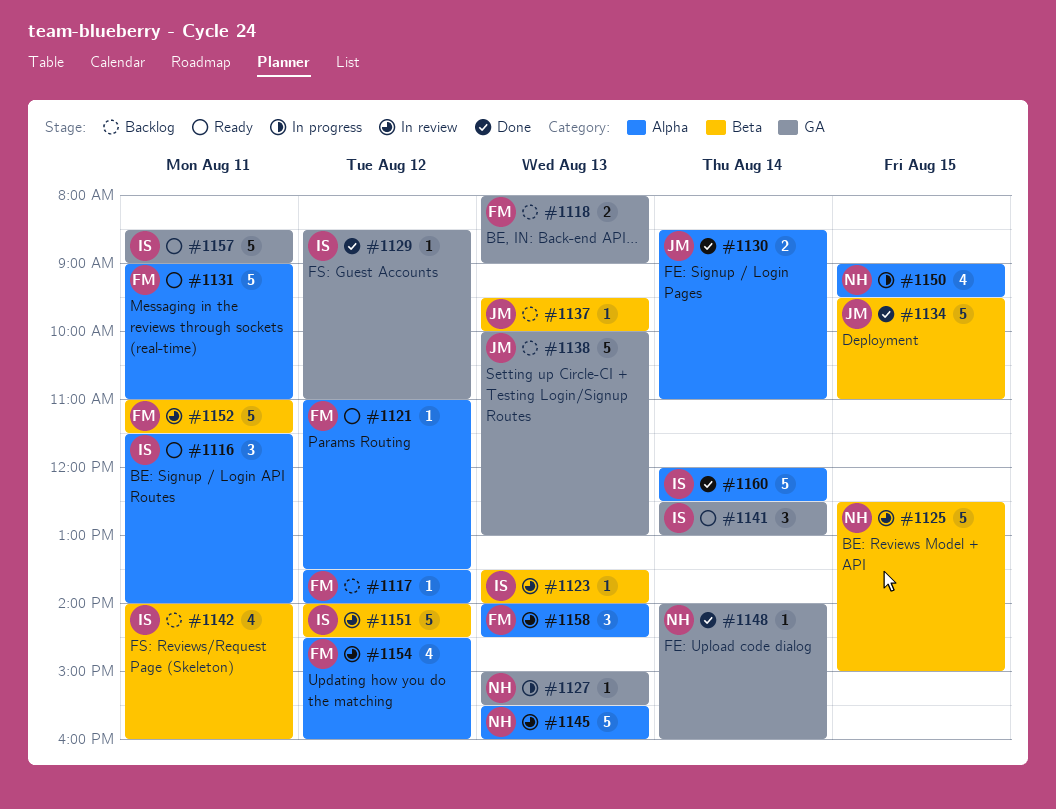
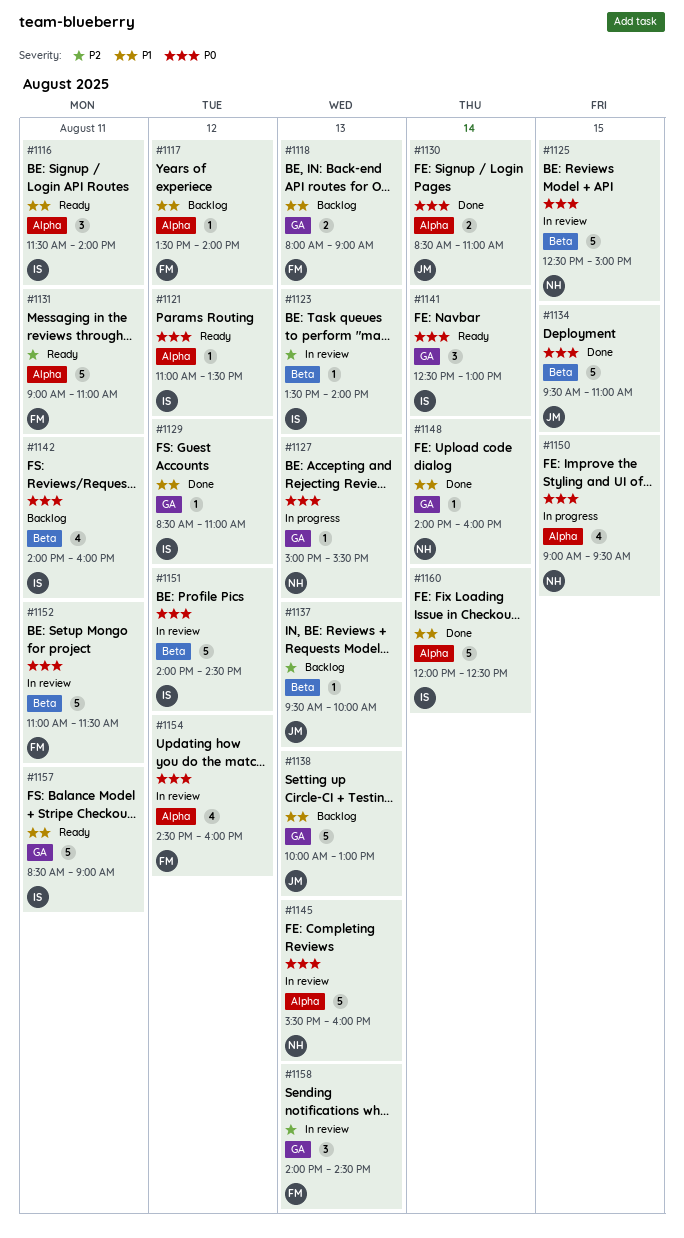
#1121, owner: FM -> IS
#1158, label: Alpha -> GA

